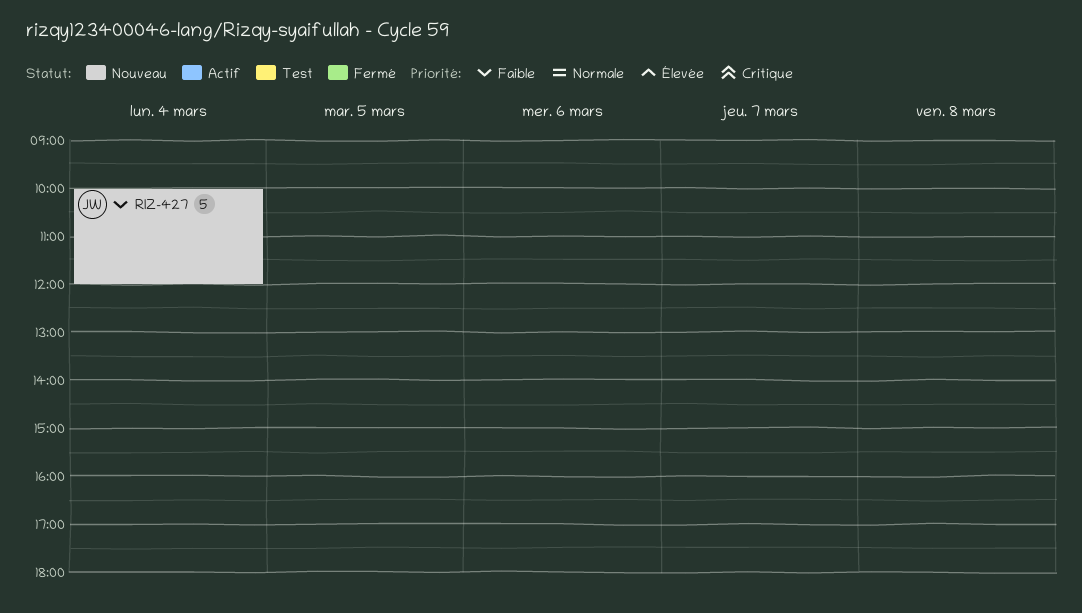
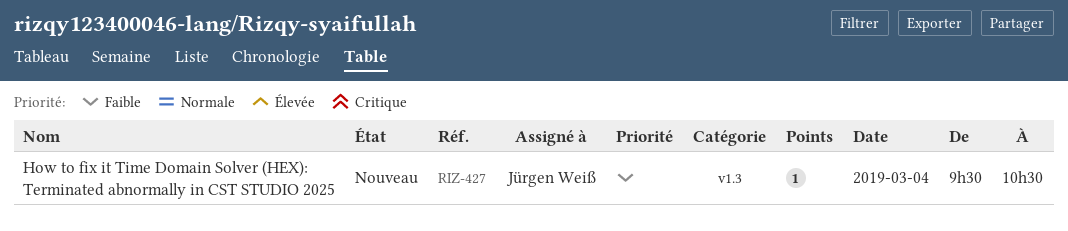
RIZ-427, estimate: 5 -> 1
RIZ-427, begins: 10:00 -> 09:30
RIZ-427, ends: 12:00 -> 10:30

